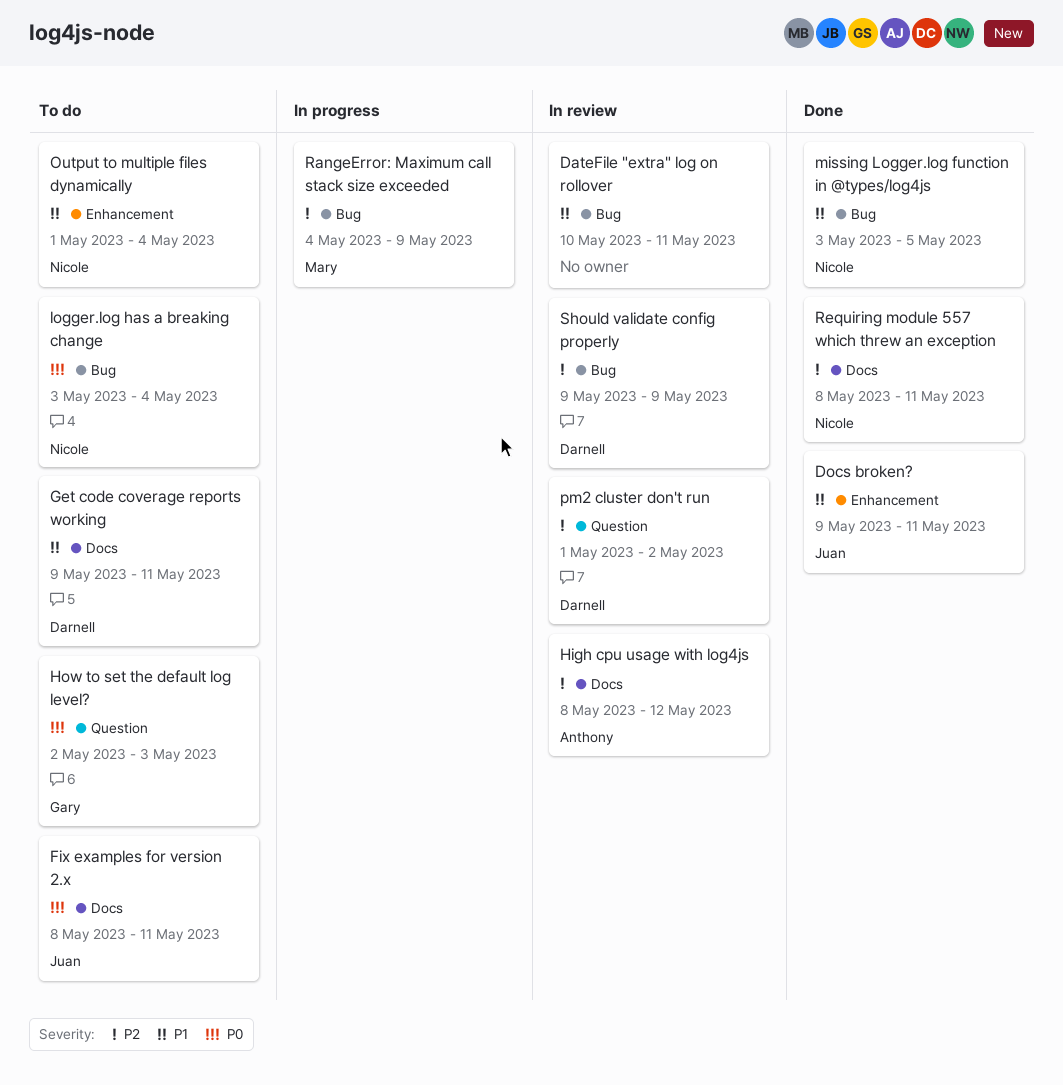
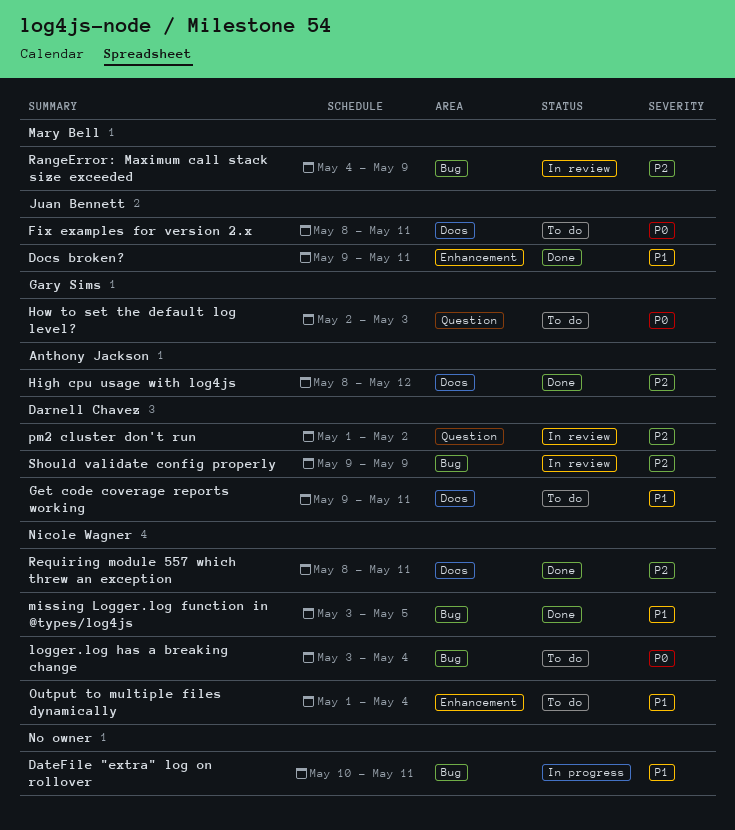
DateFile "extra" log on rollover, status: In review -> In progress
High cpu usage with log4js, status: In review -> Done
RangeError: Maximum call stack size exceeded, status: In progress -> In review

